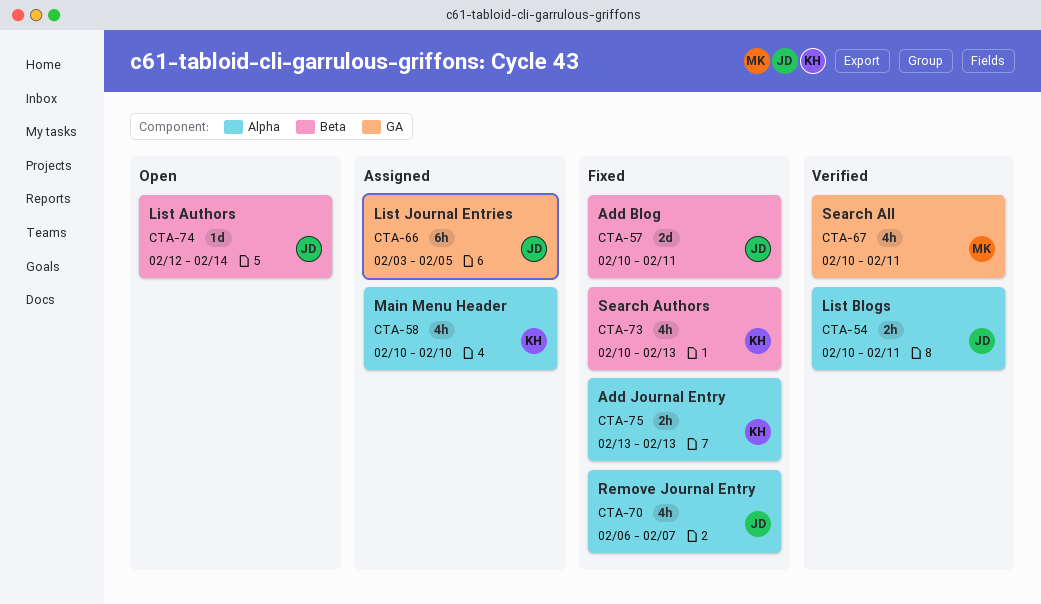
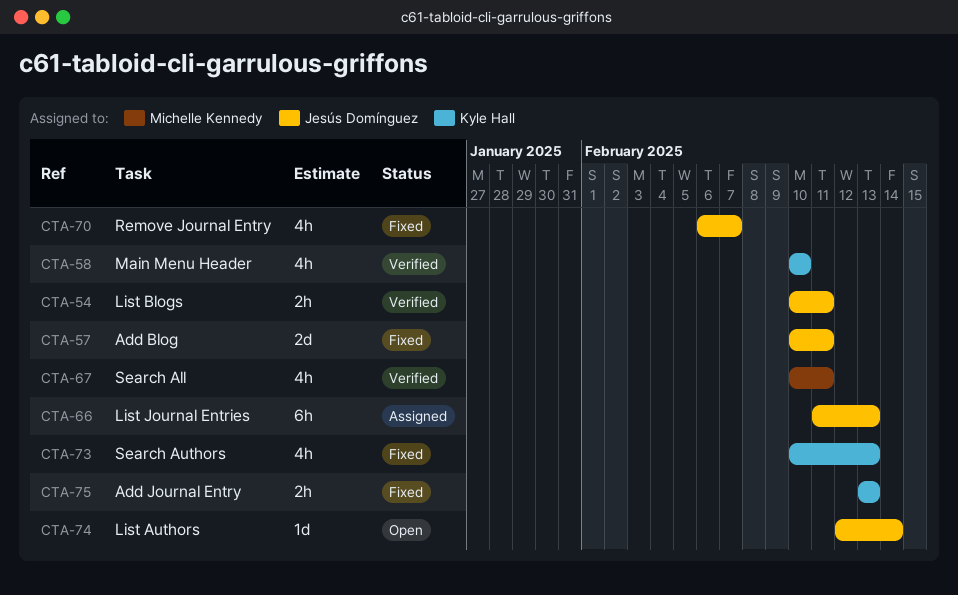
CTA-58, status: Assigned -> Verified
CTA-66, start: Feb 3 -> Feb 11
CTA-66, due: Feb 5 -> Feb 13

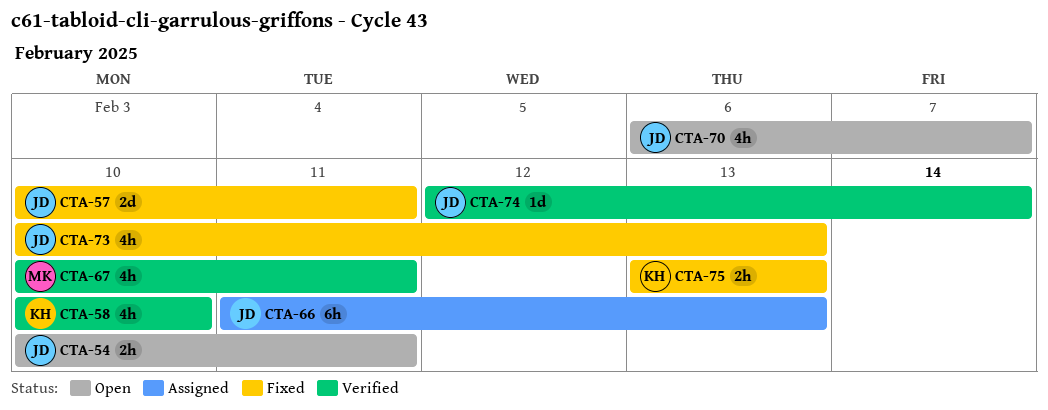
CTA-54, status: Verified -> Open
CTA-70, status: Fixed -> Open
CTA-73, owner: Kyle Hall -> Jesús Domínguez
CTA-74, status: Open -> Verified

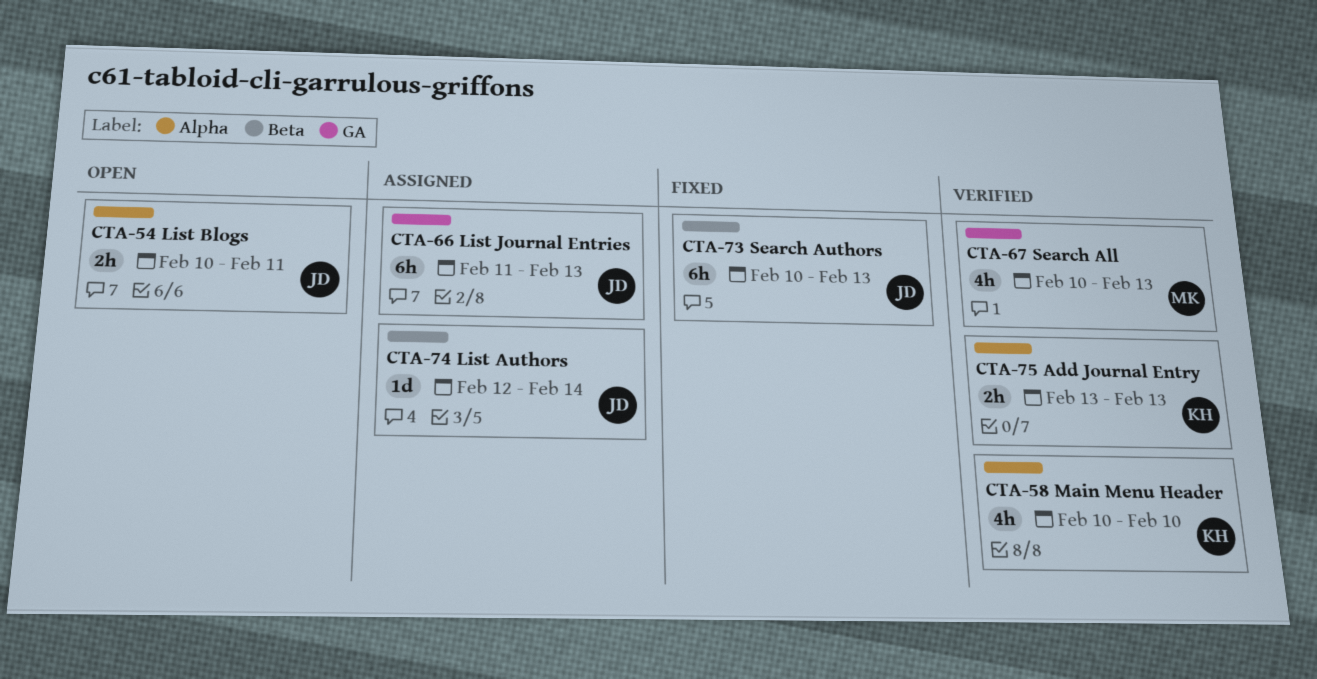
CTA-57: present -> none
CTA-67, due: Feb 11 -> Feb 13
CTA-70: present -> none
CTA-73, estimate: 4h -> 6h
CTA-74, status: Verified -> Assigned
CTA-75, status: Fixed -> Verified

